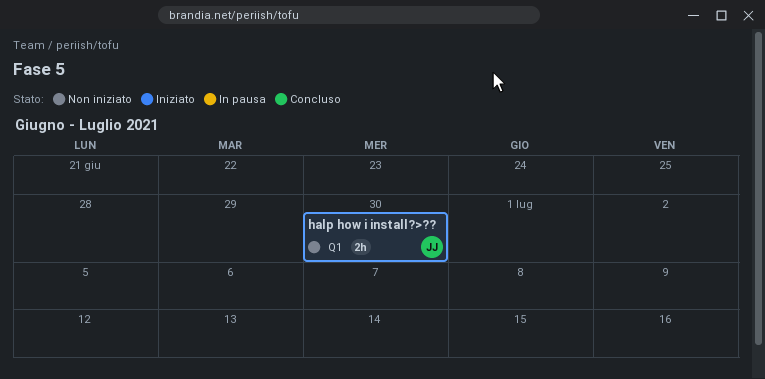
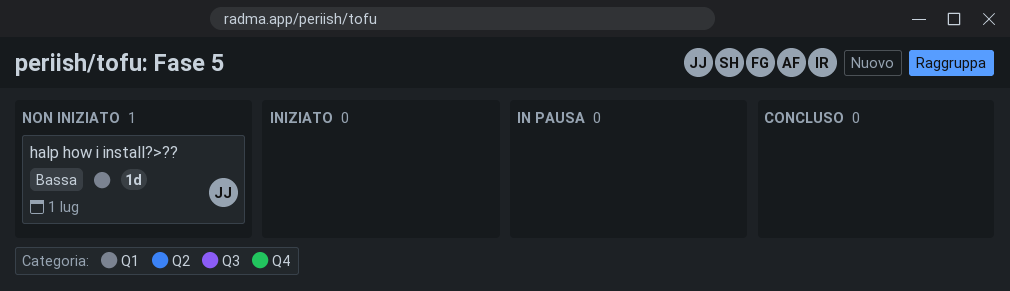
halp how i install?>??, estimate: 2h -> 1d
halp how i install?>??, due: Jun 30 -> Jul 1

